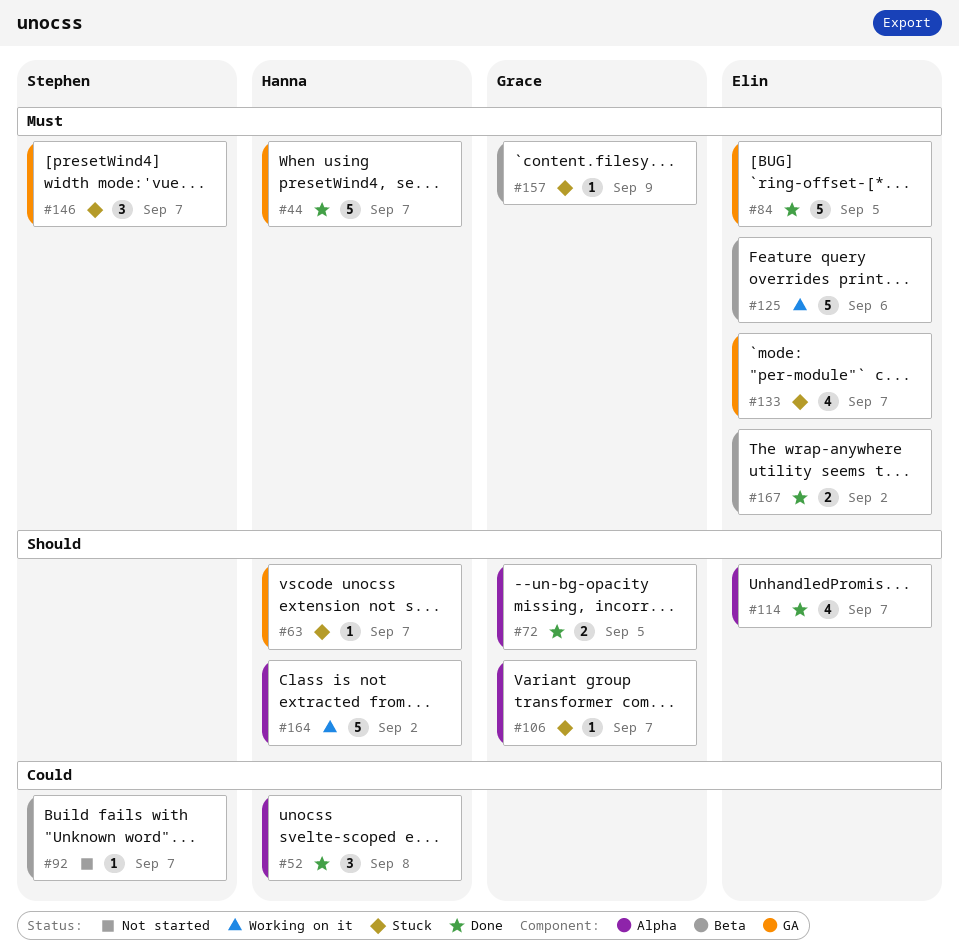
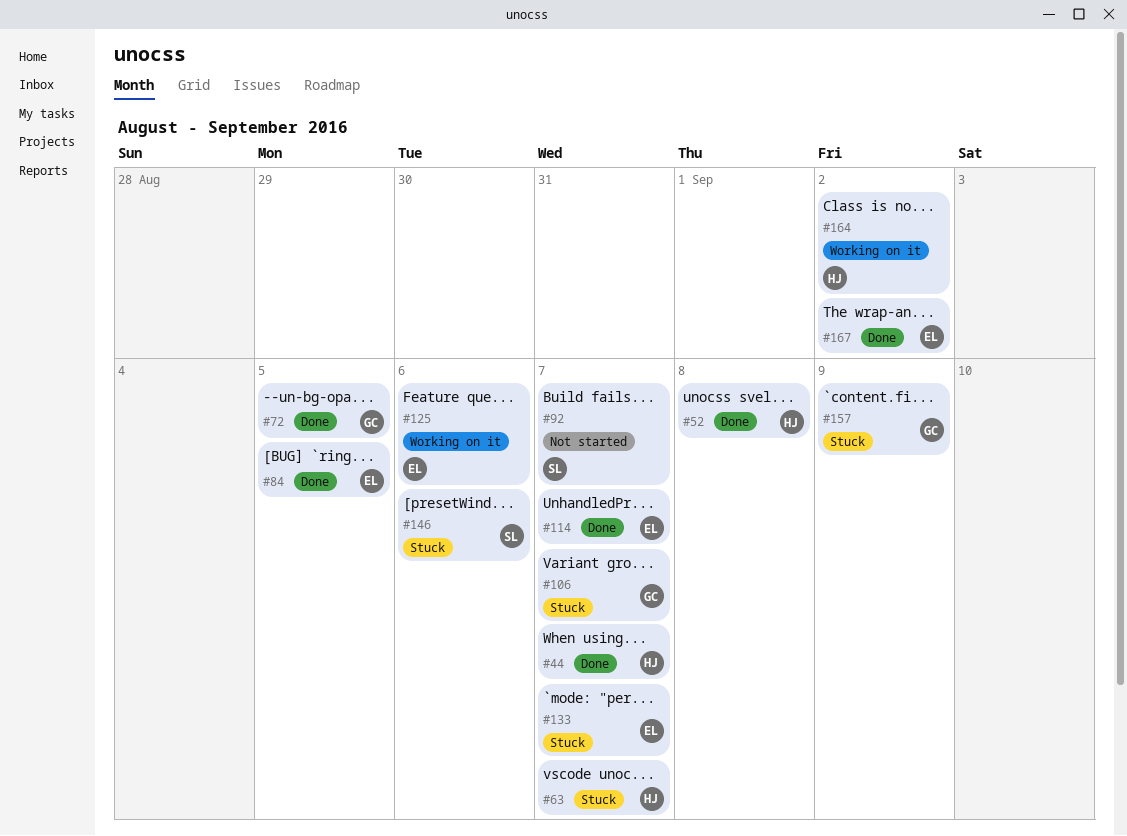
#146, due: Sep 7 -> Sep 6

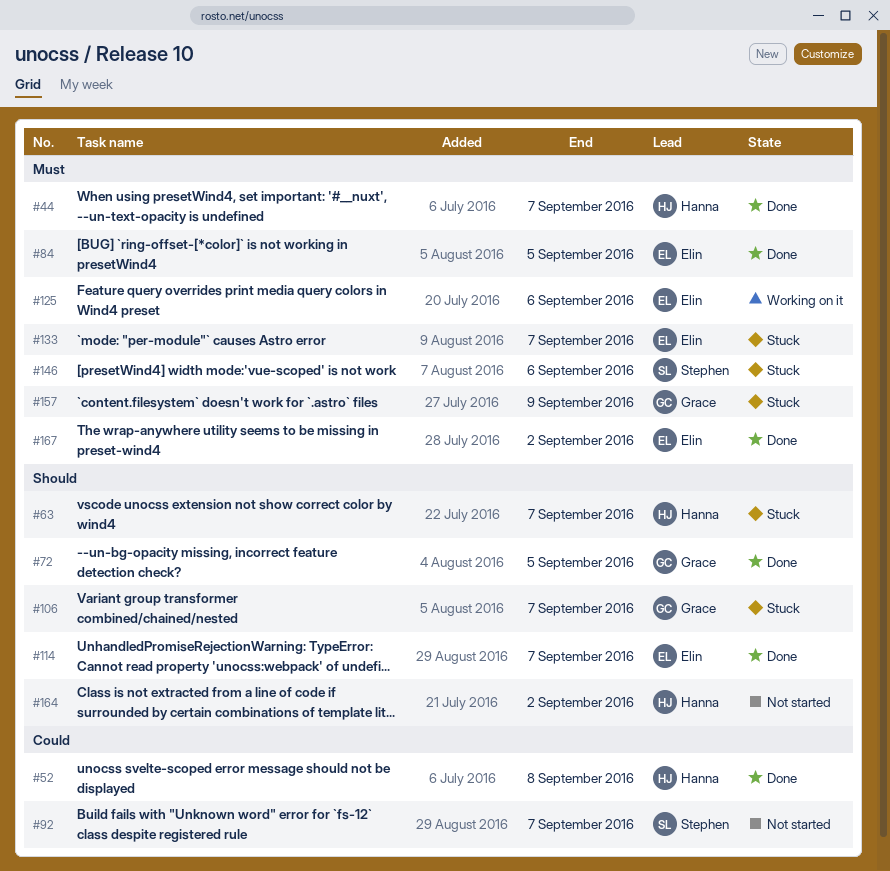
#164, status: Working on it -> Not started

